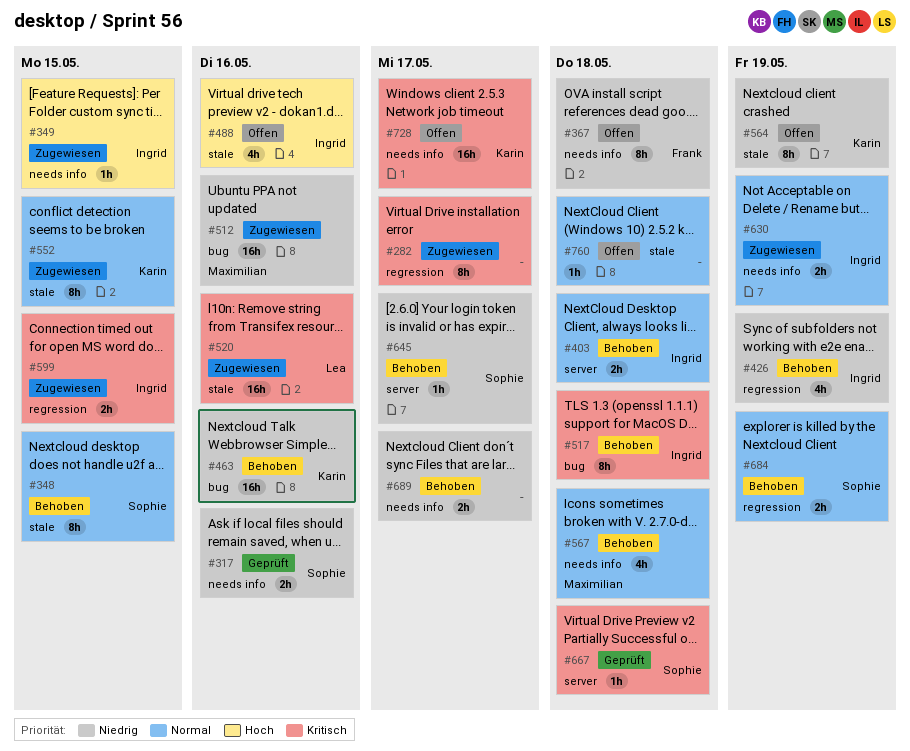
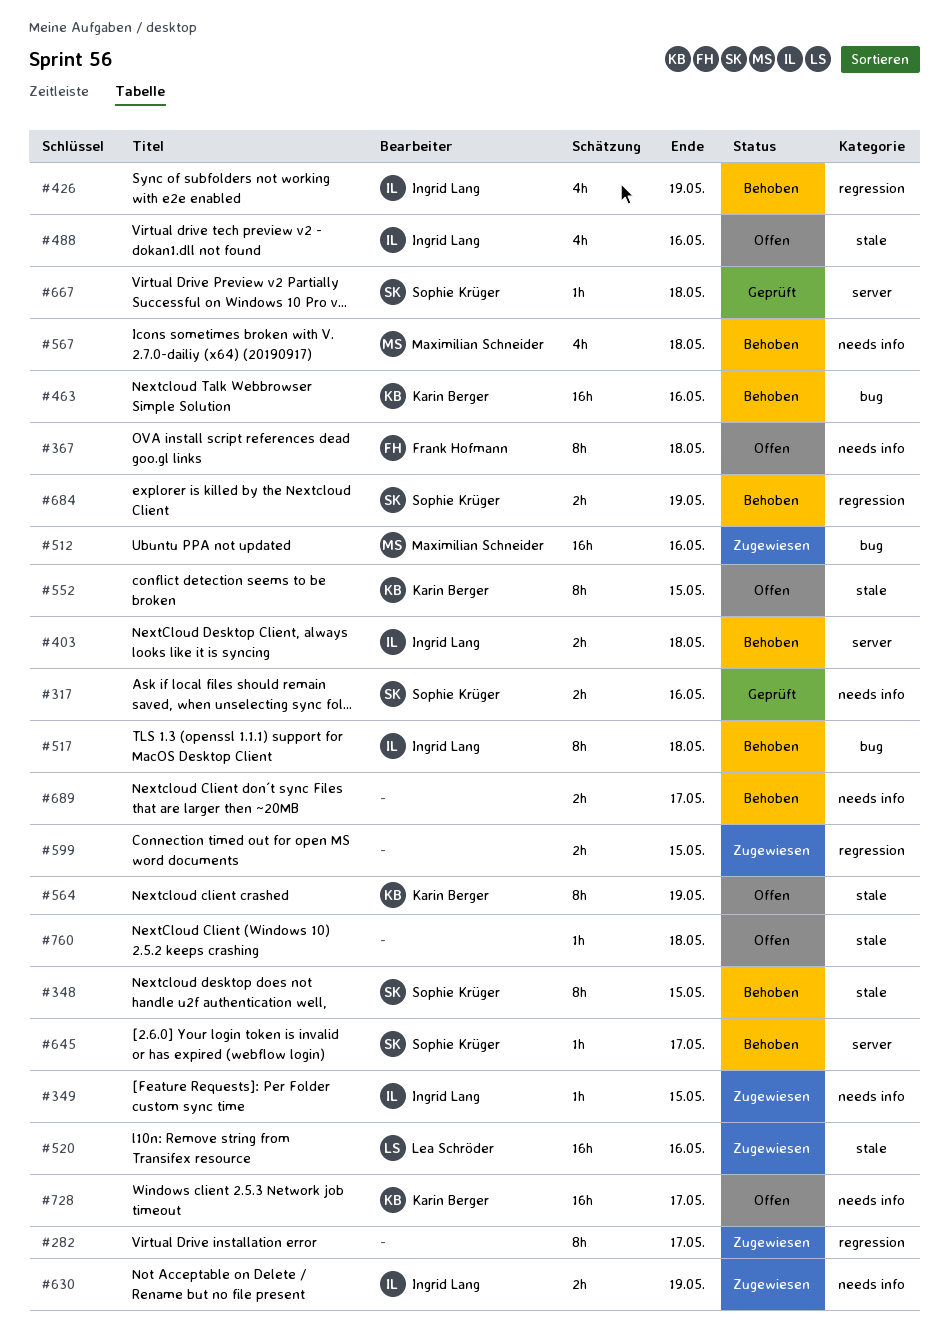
#552, status: Zugewiesen -> Offen
#599, owner: Ingrid Lang -> none

